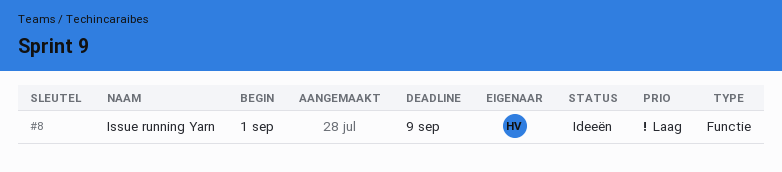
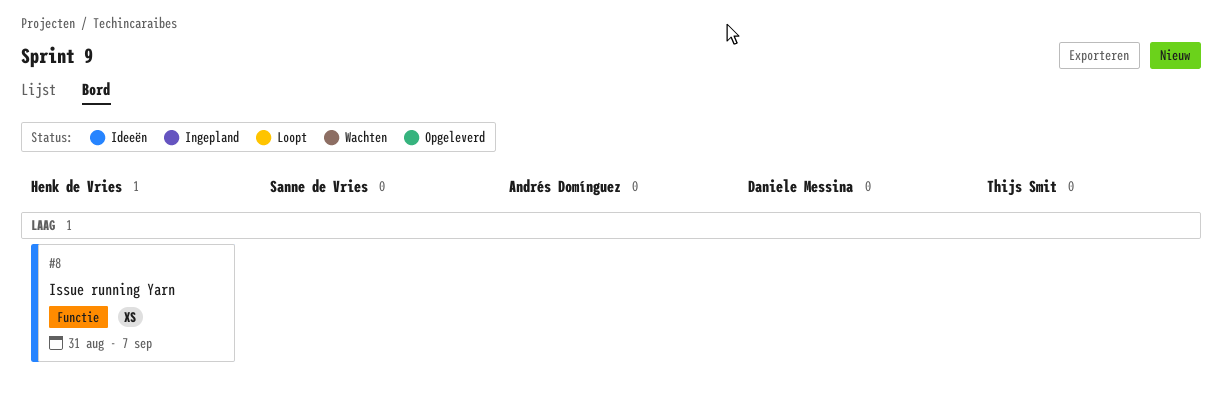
#8, start: Sep 1 -> Aug 31
#8, due: Sep 9 -> Sep 7

